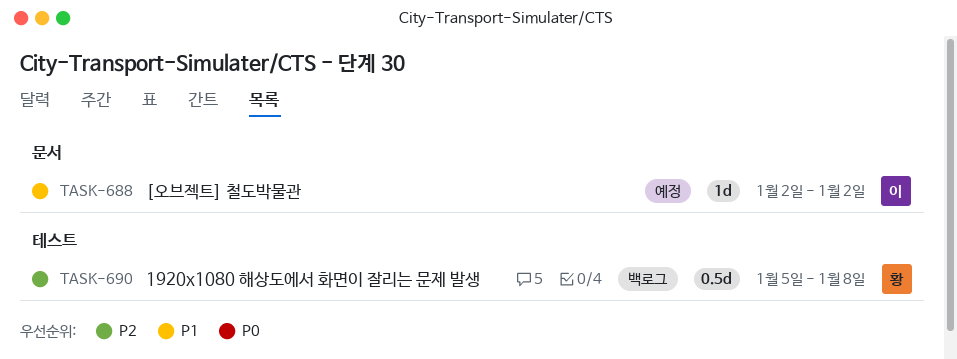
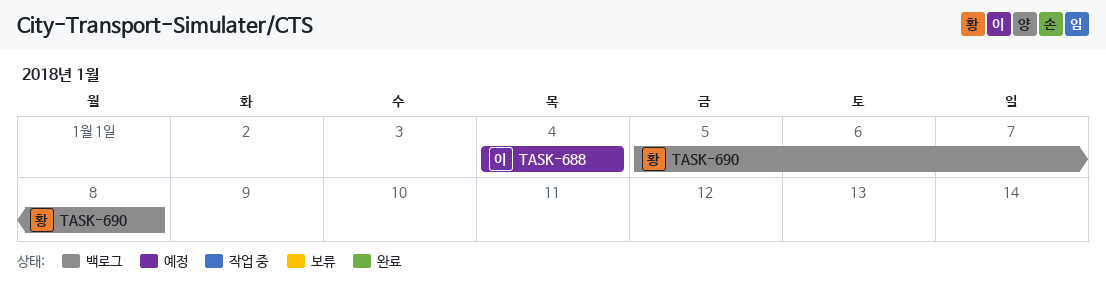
TASK-688, start: Jan 2 -> Jan 4
TASK-688, due: Jan 2 -> Jan 4

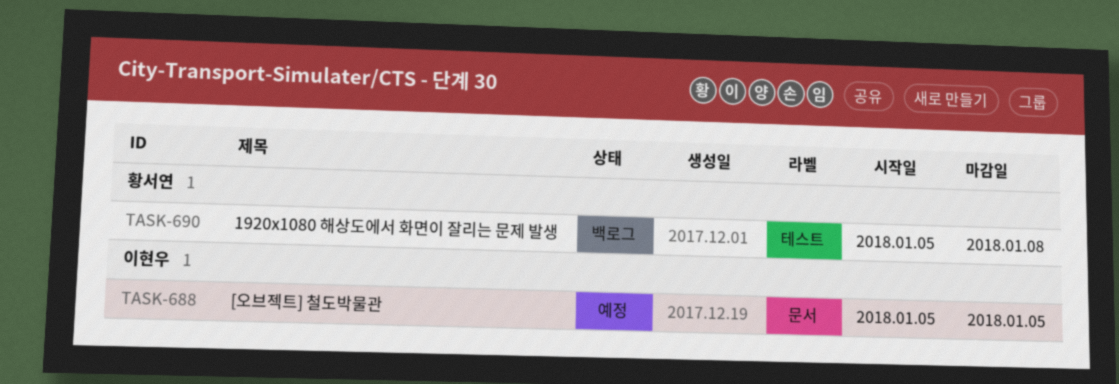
TASK-688, start: Jan 4 -> Jan 5
TASK-688, due: Jan 4 -> Jan 5

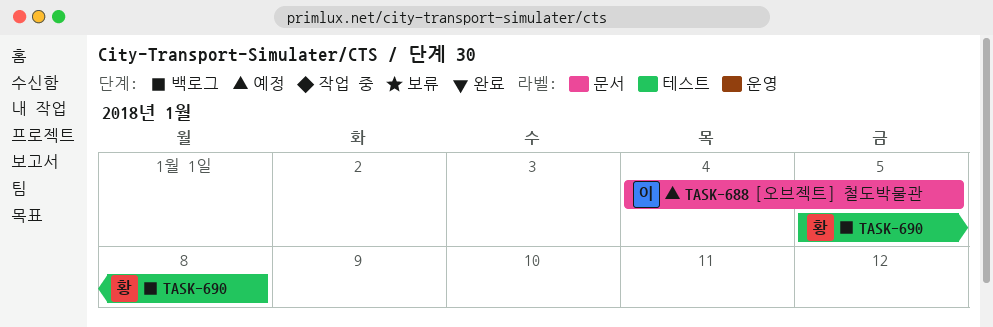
TASK-688, start: Jan 5 -> Jan 4

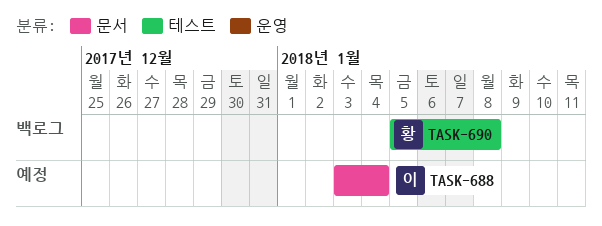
TASK-688, start: Jan 4 -> Jan 3
TASK-688, due: Jan 5 -> Jan 4

